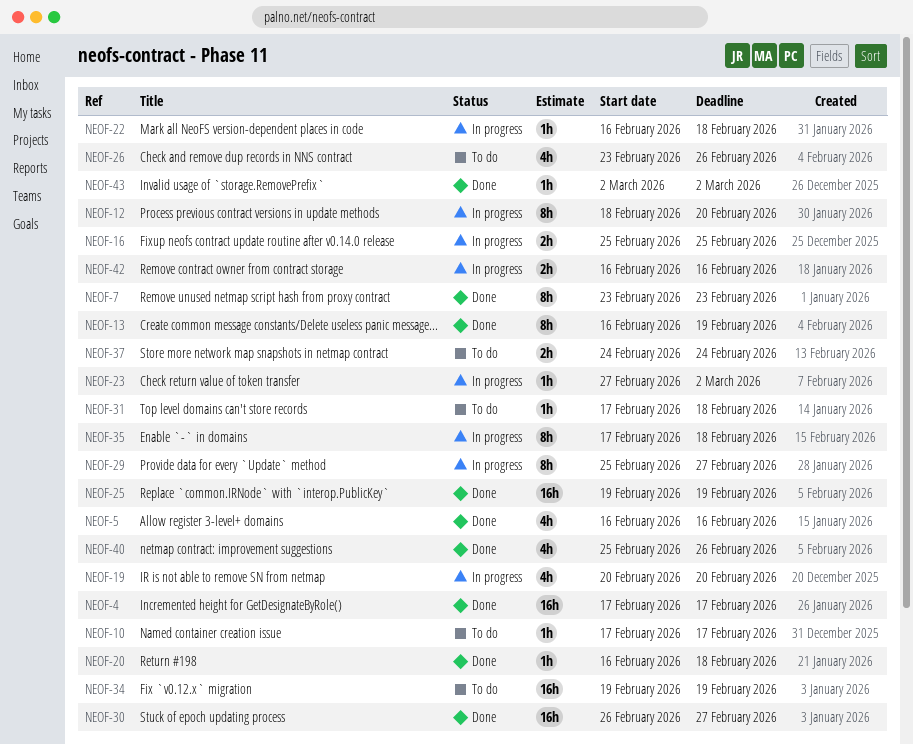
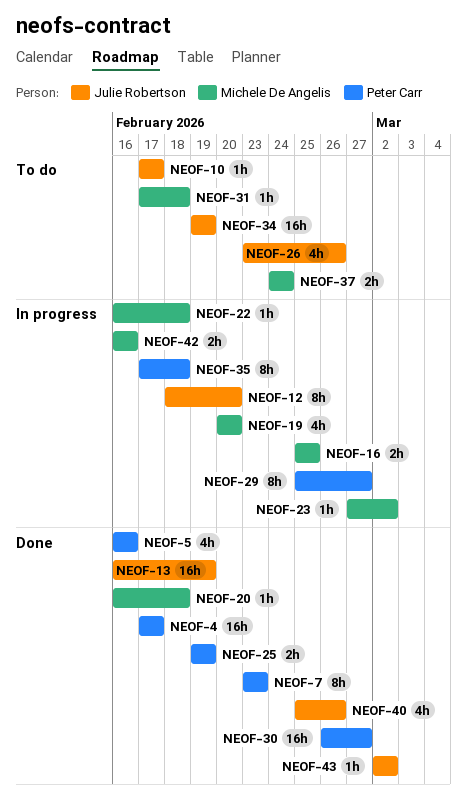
NEOF-13, estimate: 8h -> 16h
NEOF-25, estimate: 16h -> 2h

